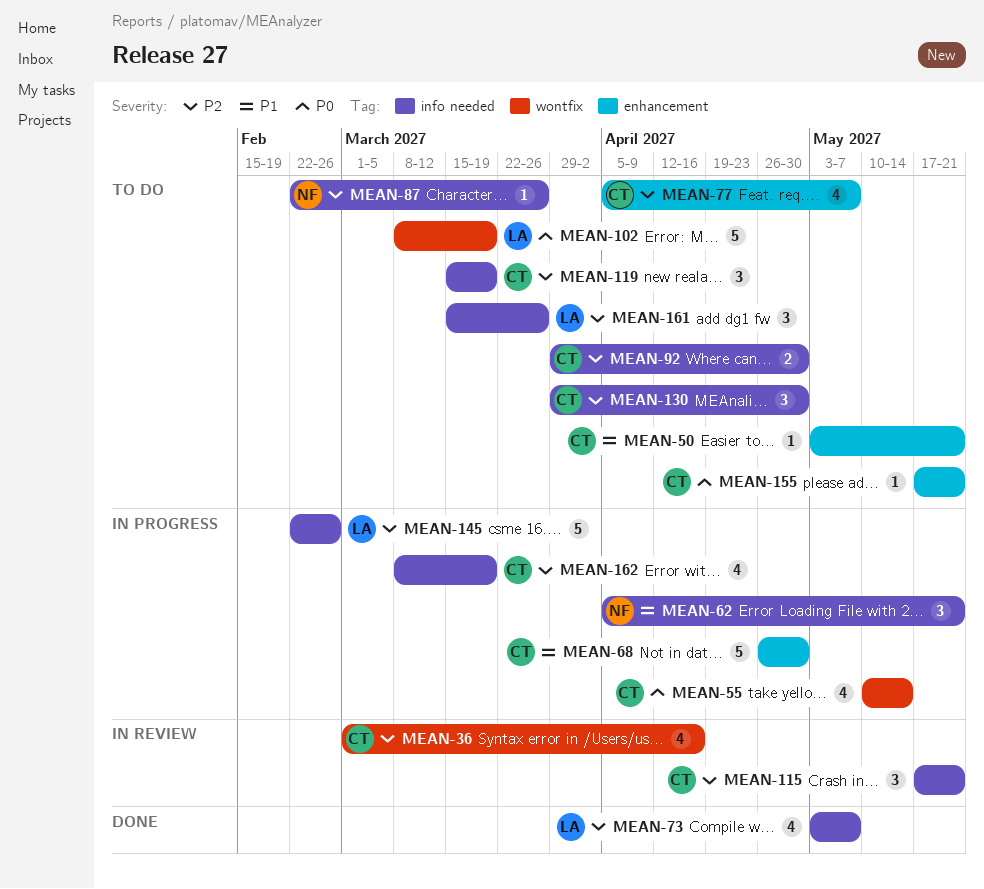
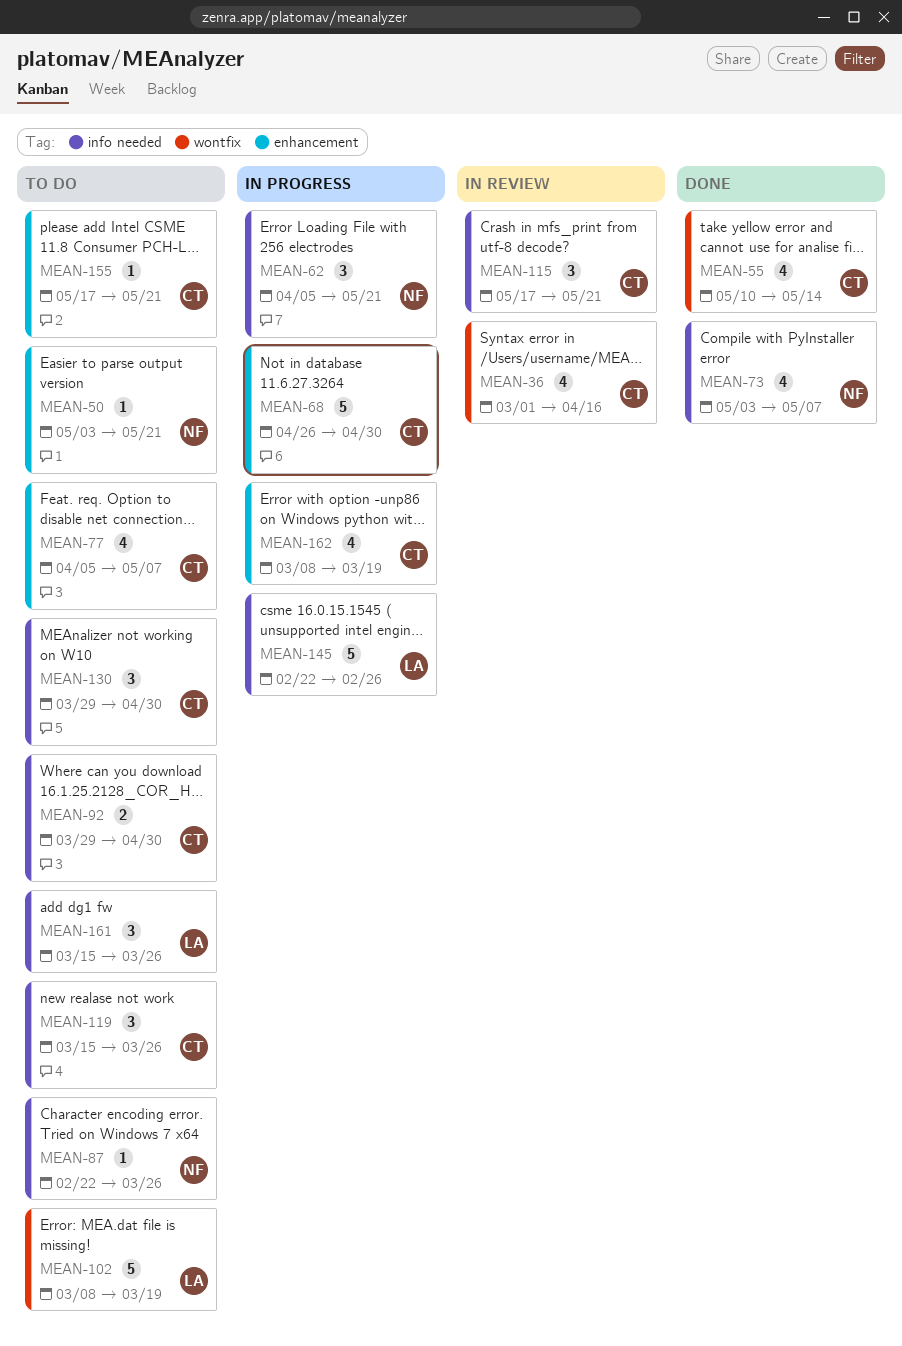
MEAN-50, owner: CT -> NF
MEAN-55, status: In progress -> Done
MEAN-73, owner: LA -> NF
MEAN-119, due: Mar 19 -> Mar 26
MEAN-162, label: info needed -> enhancement

